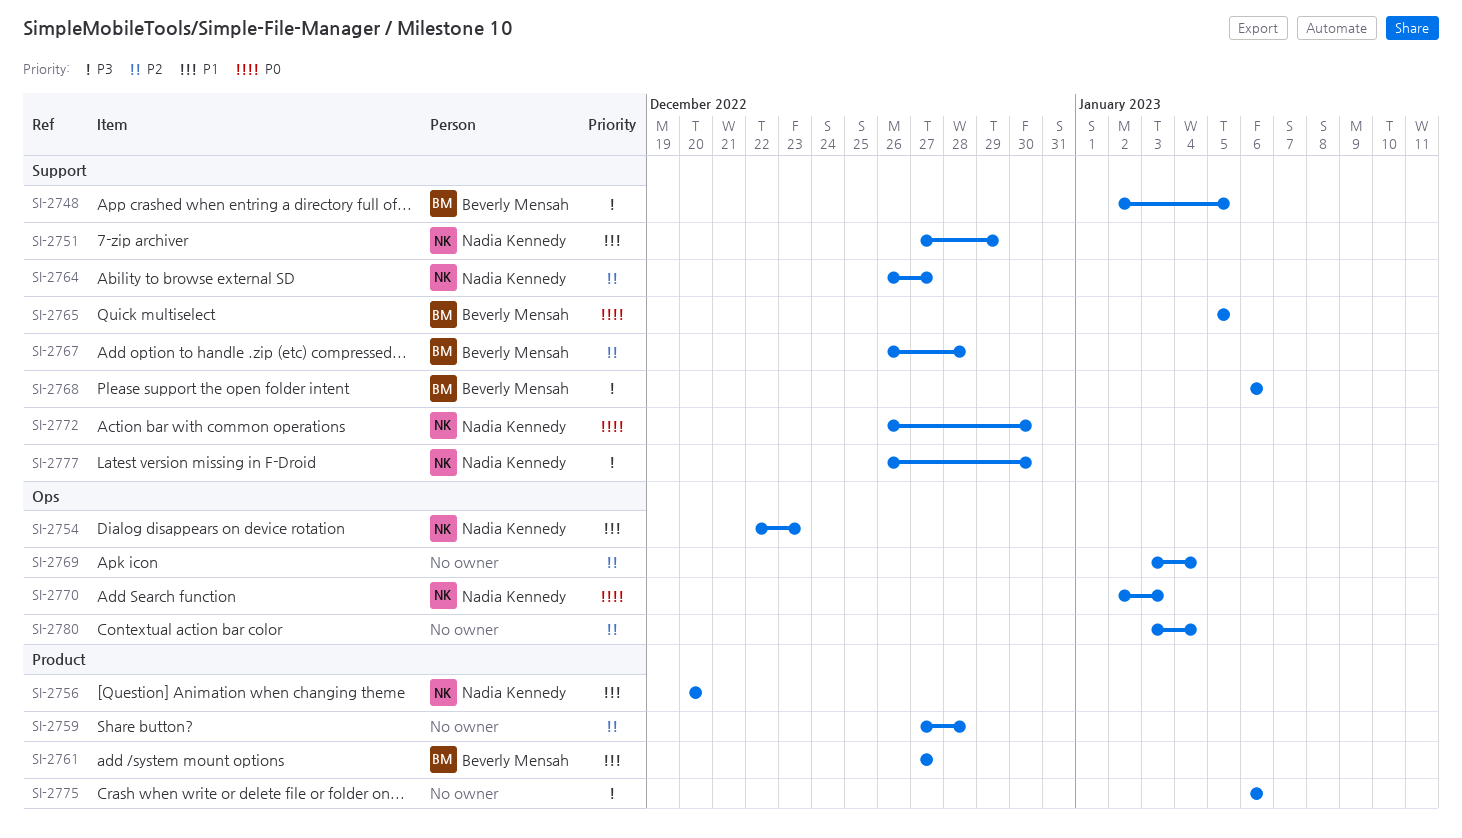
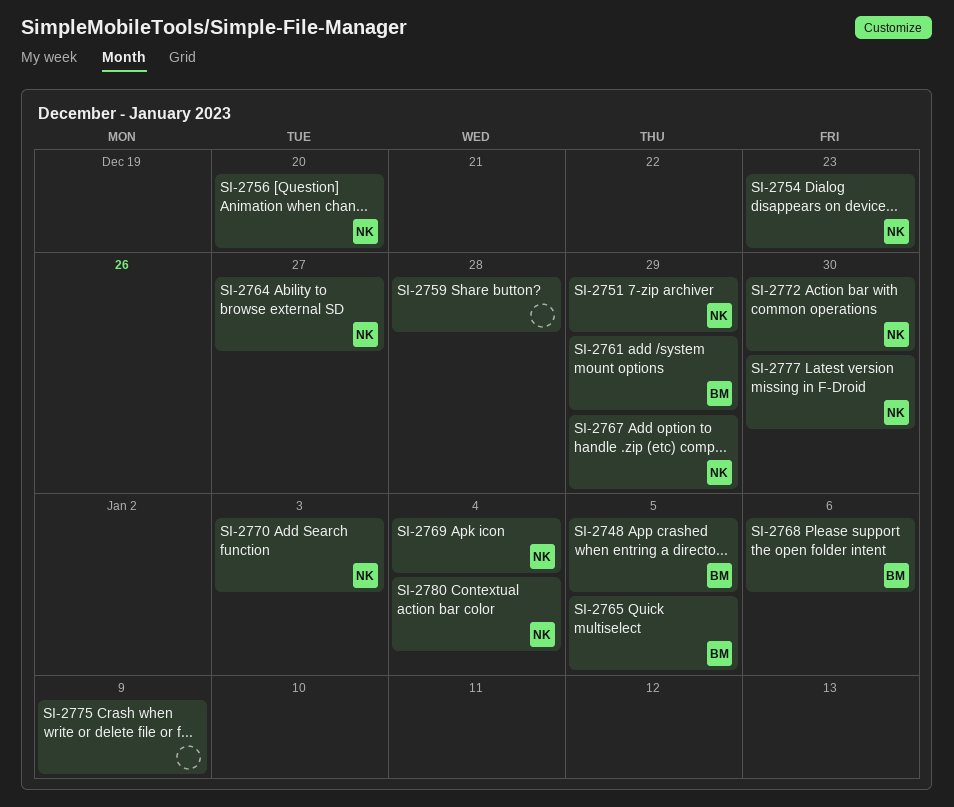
SI-2761, due: Dec 27 -> Dec 29
SI-2767, owner: Beverly Mensah -> Nadia Kennedy
SI-2767, due: Dec 28 -> Dec 29
SI-2769, owner: none -> Nadia Kennedy
SI-2775, due: Jan 6 -> Jan 9
SI-2780, owner: none -> Nadia Kennedy

